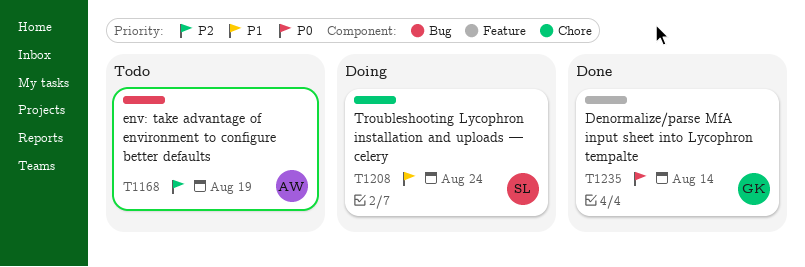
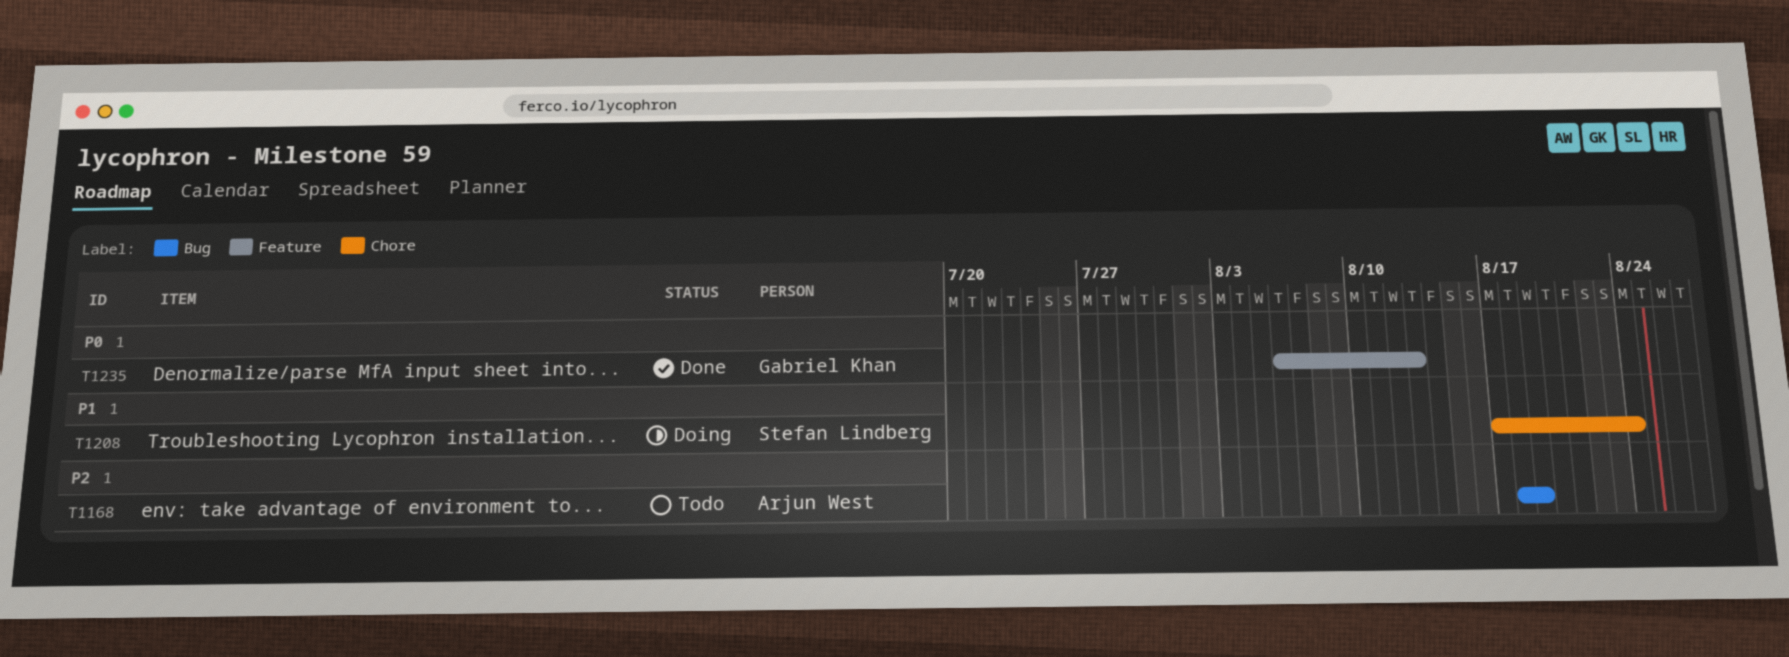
T1235, due: Aug 14 -> Aug 13

